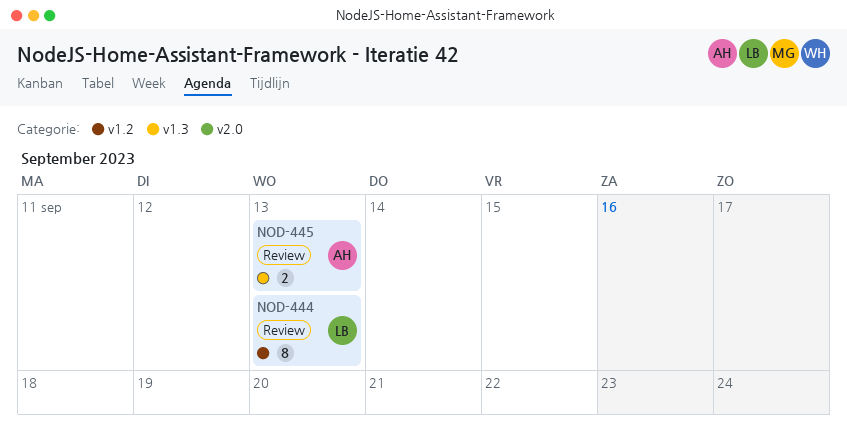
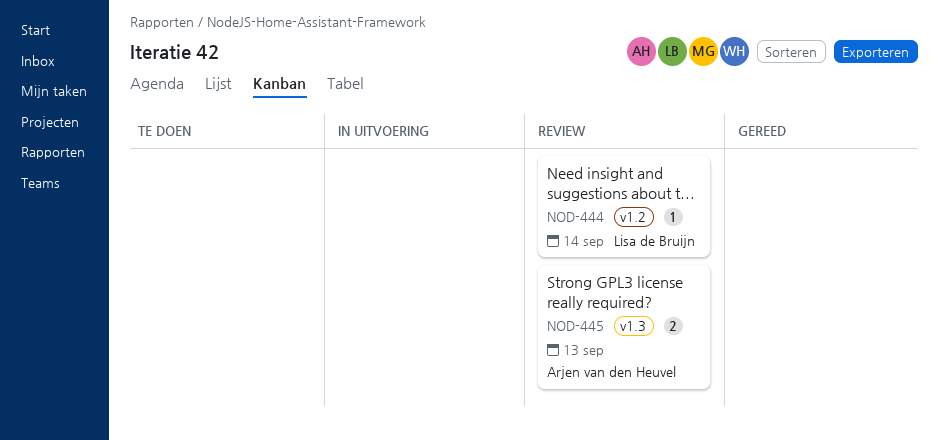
NOD-444, estimate: 8 -> 1
NOD-444, due: Sep 13 -> Sep 14

